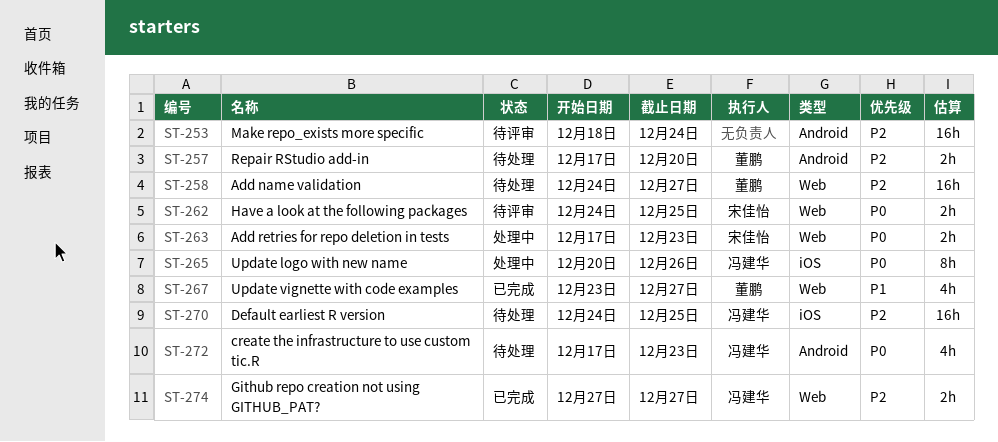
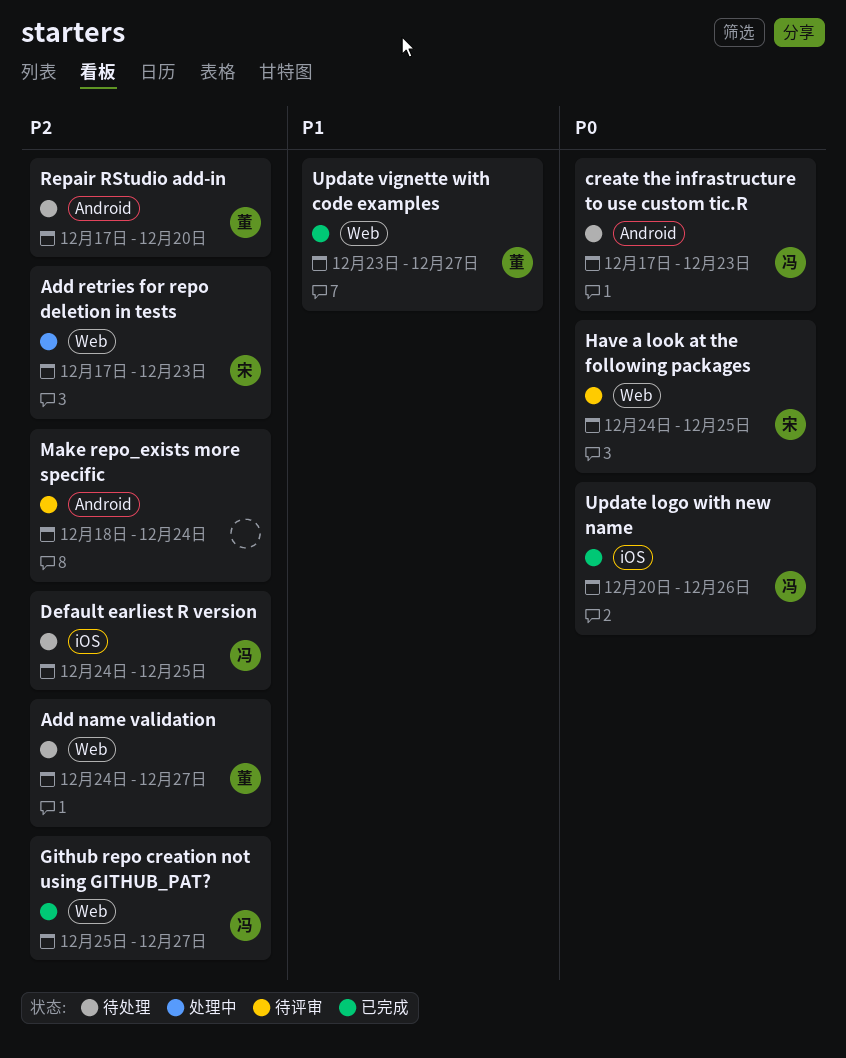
Add retries for repo deletion in tests, priority: P0 -> P2
Github repo creation not using GITHUB_PAT?, start: Dec 27 -> Dec 25
Update logo with new name, status: 处理中 -> 已完成

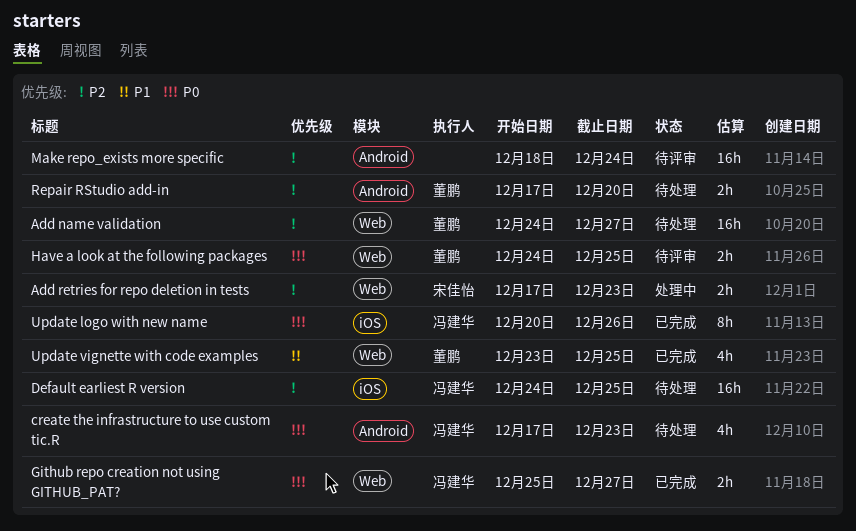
Github repo creation not using GITHUB_PAT?, priority: P2 -> P0
Have a look at the following packages, owner: 宋佳怡 -> 董鹏
Update vignette with code examples, due: Dec 27 -> Dec 25

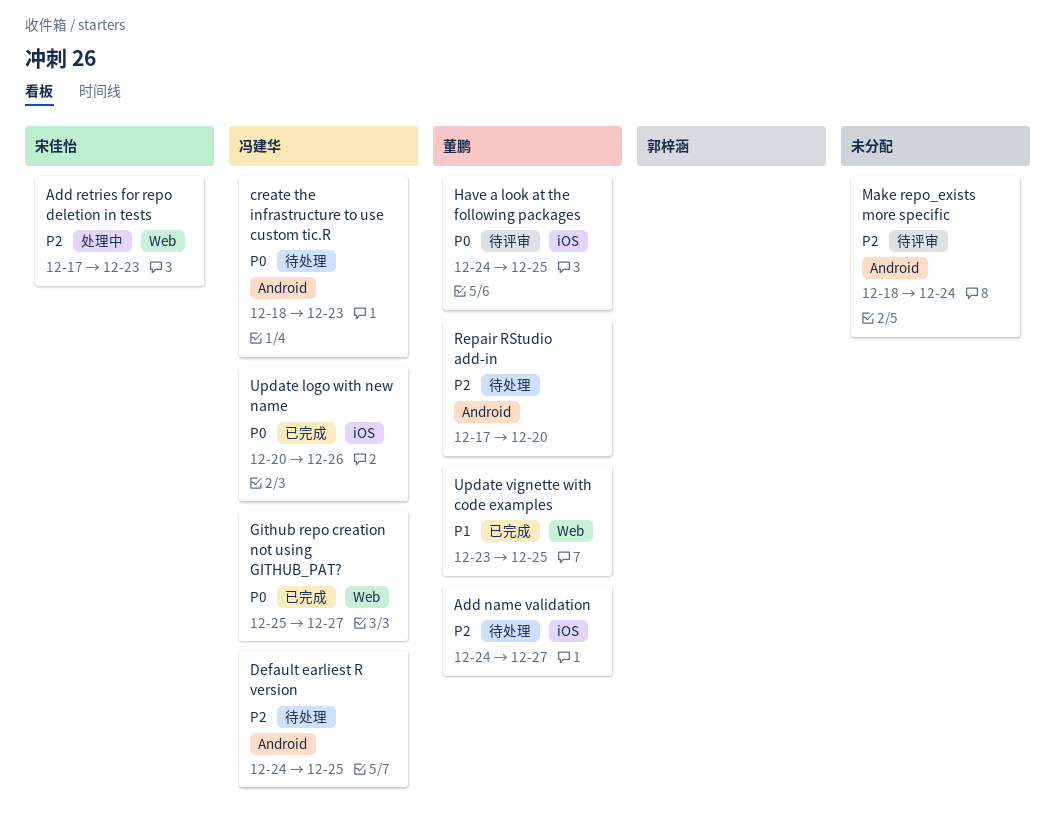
Add name validation, label: Web -> iOS
create the infrastructure to use custom tic.R, start: Dec 17 -> Dec 18
Default earliest R version, label: iOS -> Android
Have a look at the following packages, label: Web -> iOS

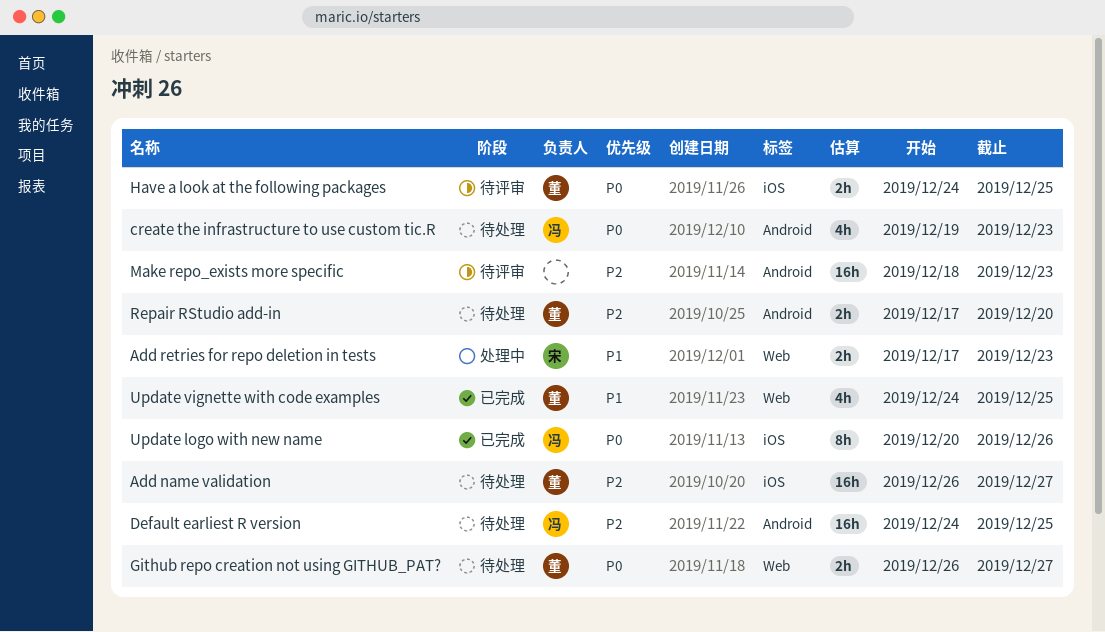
Add name validation, start: Dec 24 -> Dec 26
Add retries for repo deletion in tests, priority: P2 -> P1
create the infrastructure to use custom tic.R, start: Dec 18 -> Dec 19
Github repo creation not using GITHUB_PAT?, status: 已完成 -> 待处理
Github repo creation not using GITHUB_PAT?, owner: 冯建华 -> 董鹏
Github repo creation not using GITHUB_PAT?, start: Dec 25 -> Dec 26
Make repo_exists more specific, due: Dec 24 -> Dec 23
Update vignette with code examples, start: Dec 23 -> Dec 24

